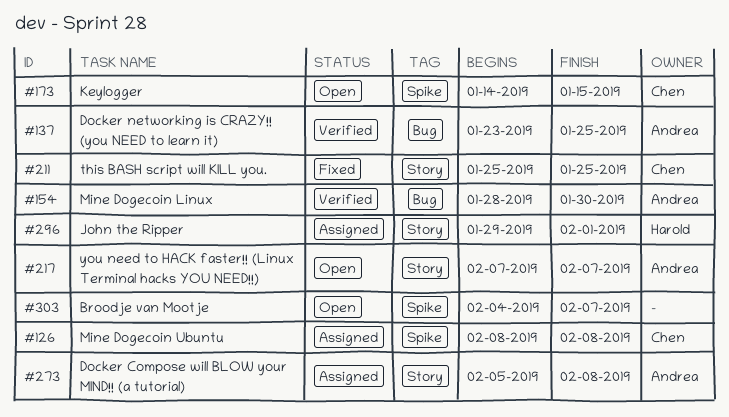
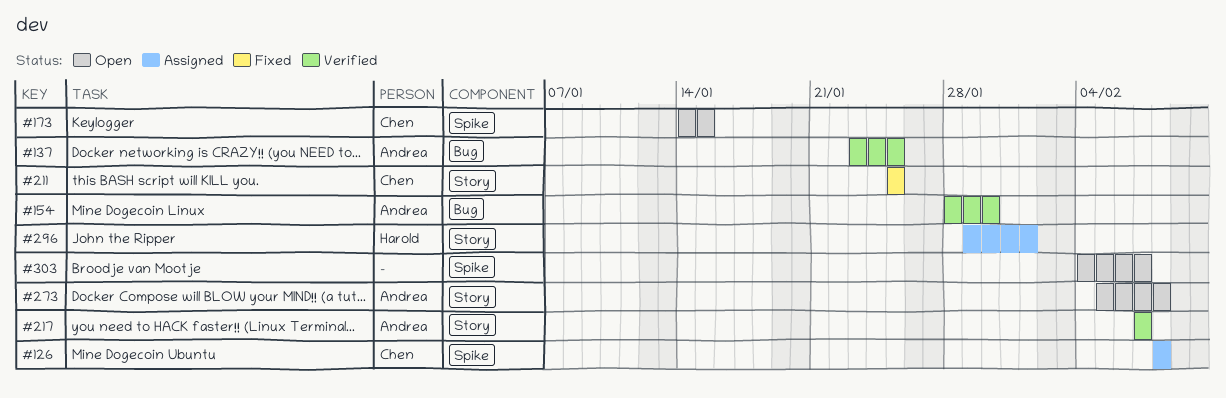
#217, status: Open -> Verified
#273, status: Assigned -> Open

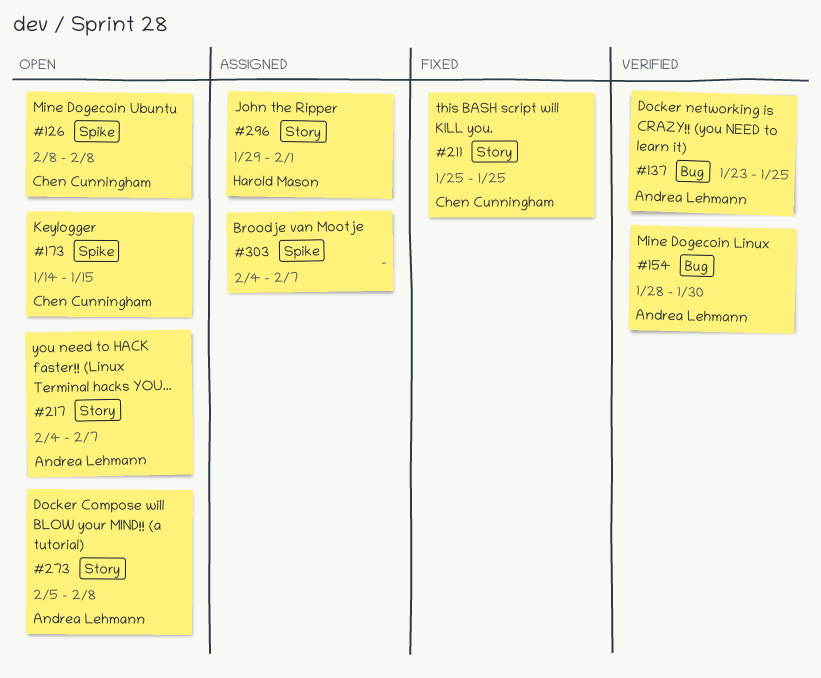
#126, status: Assigned -> Open
#217, status: Verified -> Open
#217, start: Feb 7 -> Feb 4
#303, status: Open -> Assigned

